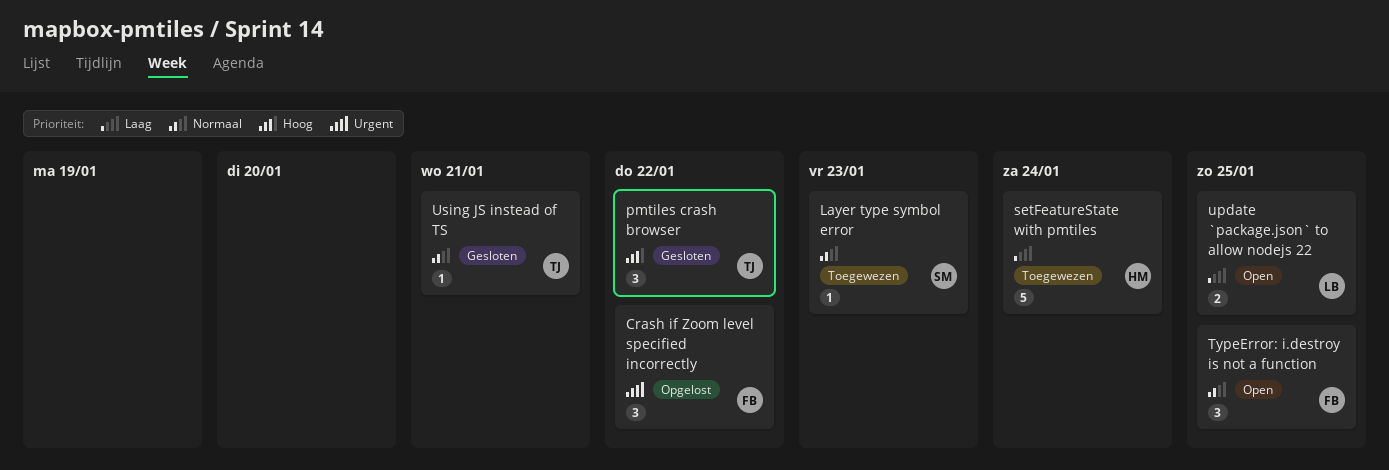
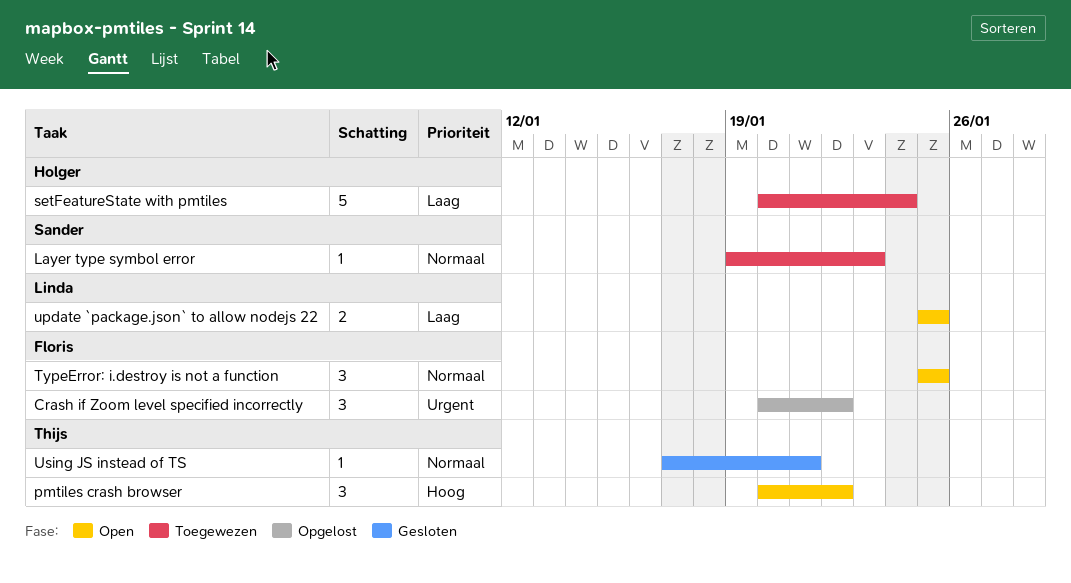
pmtiles crash browser, status: Gesloten -> Open

